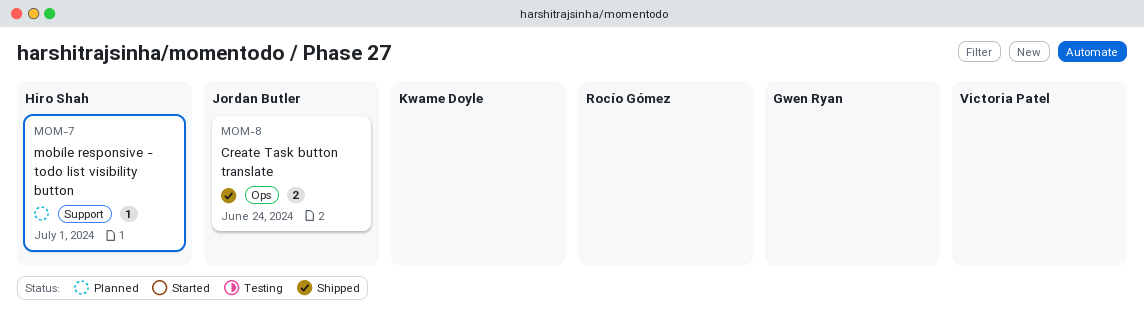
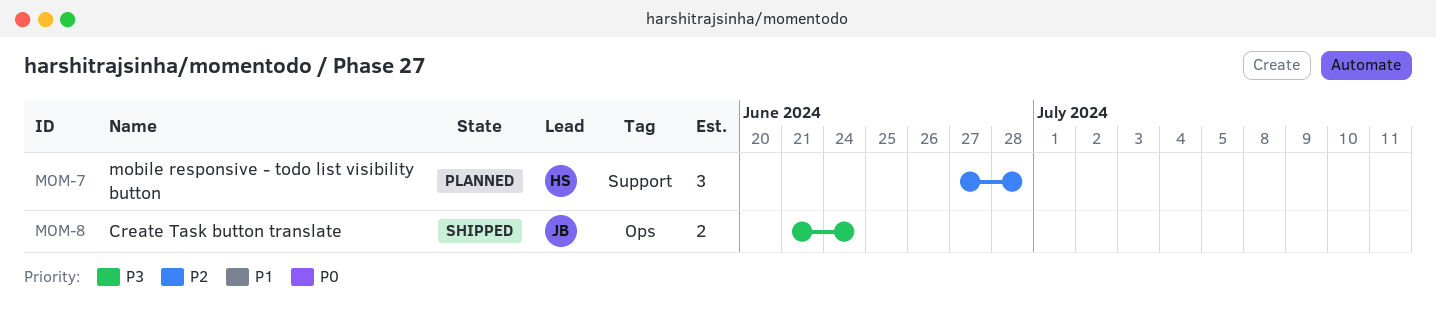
MOM-7, estimate: 1 -> 3
MOM-7, due: Jul 1 -> Jun 28

